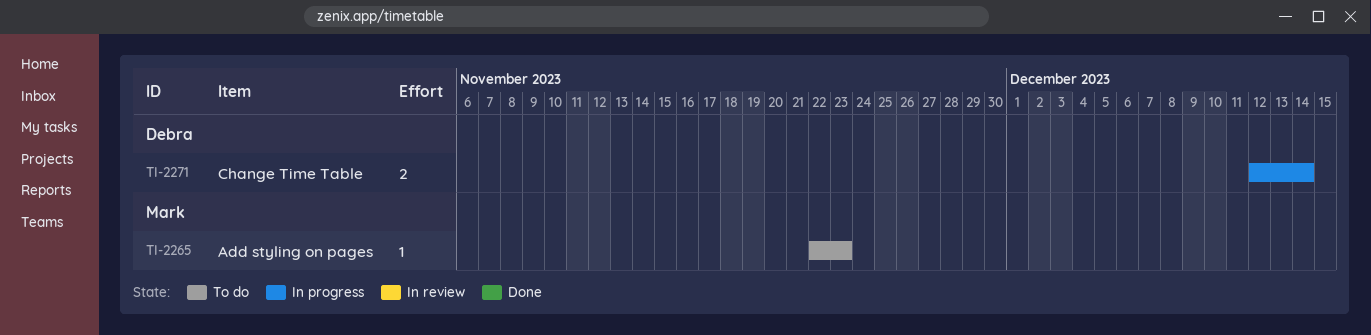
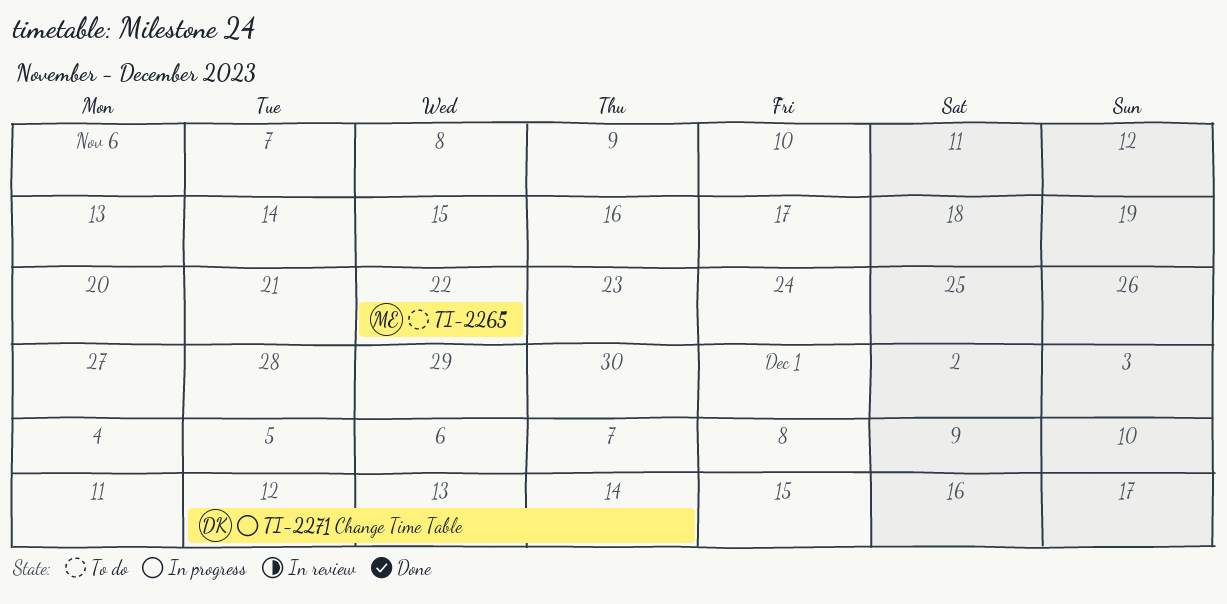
TI-2265, due: Nov 23 -> Nov 22

